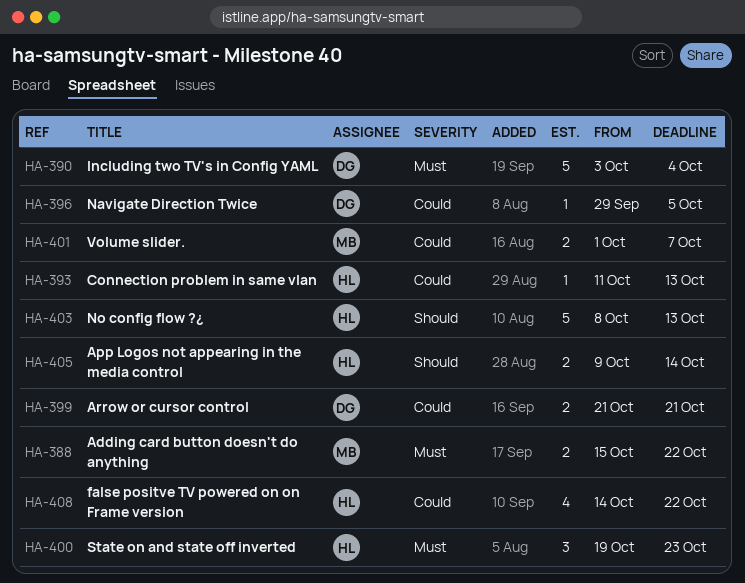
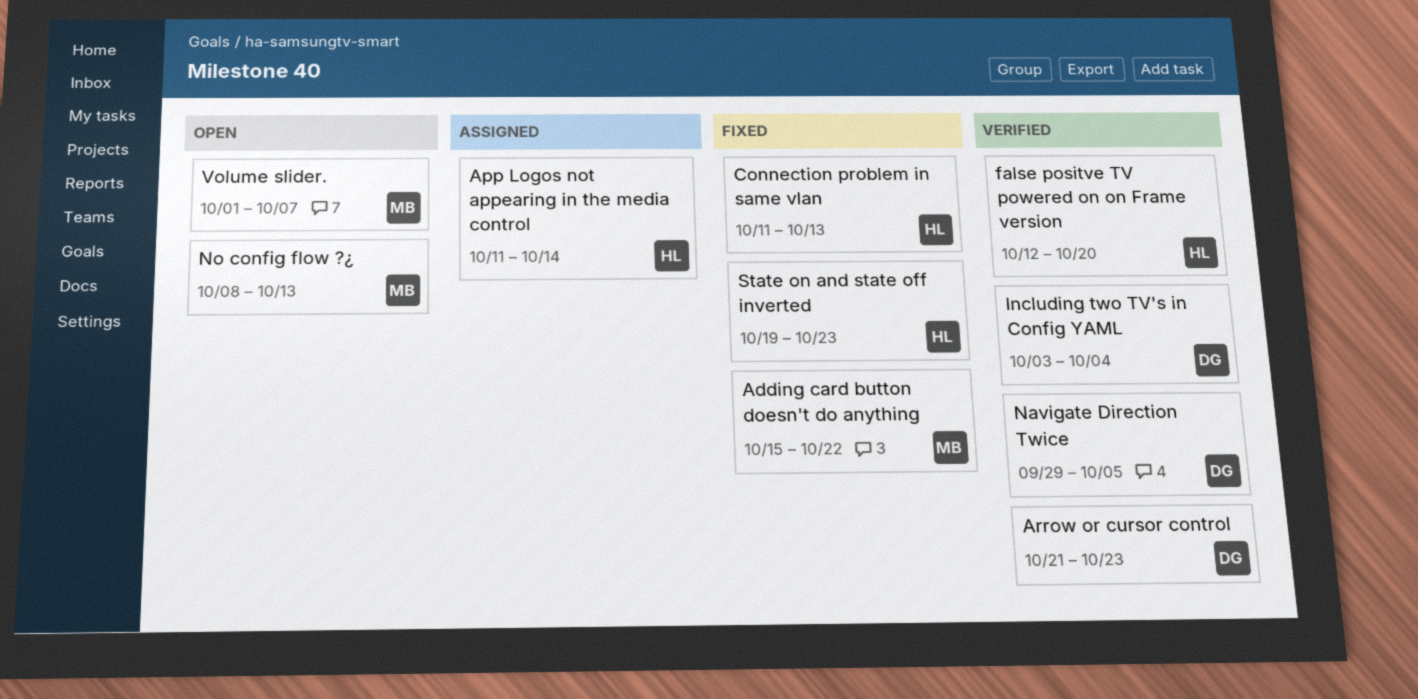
App Logos not appearing in the media control, start: Oct 9 -> Oct 11
Arrow or cursor control, due: Oct 21 -> Oct 23
false positve TV powered on on Frame version, start: Oct 14 -> Oct 12
false positve TV powered on on Frame version, due: Oct 22 -> Oct 20
No config flow ?¿, owner: HL -> MB

